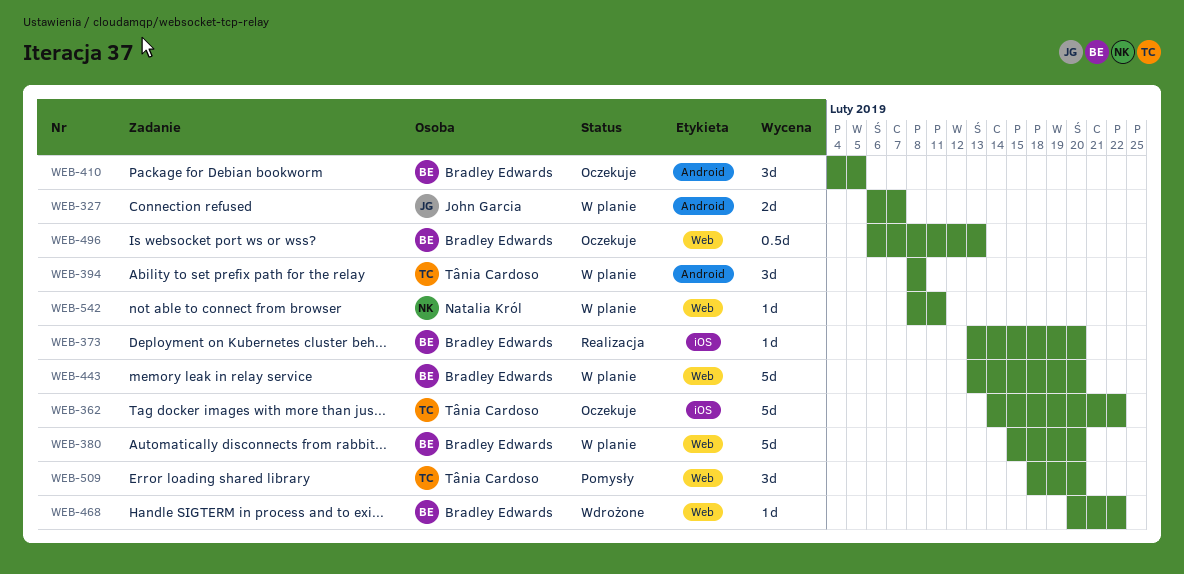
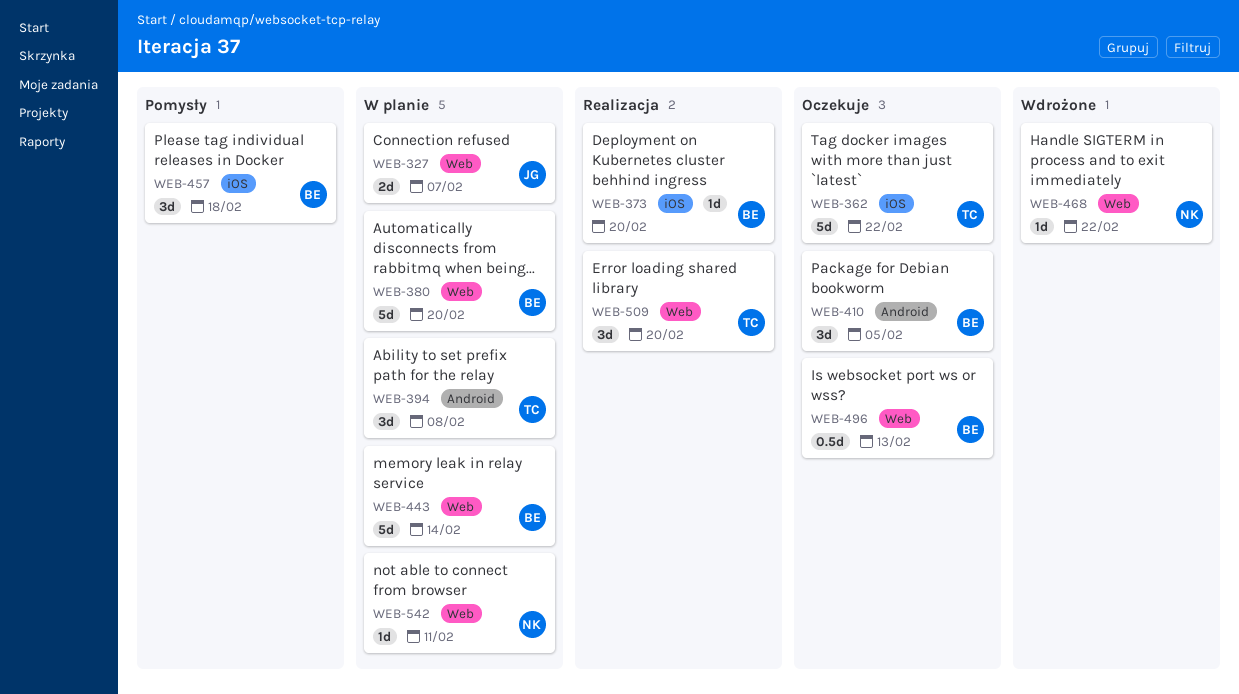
WEB-327, label: Android -> Web
WEB-443, due: Feb 20 -> Feb 14
WEB-457: none -> present
WEB-468, owner: Bradley Edwards -> Natalia Król
WEB-509, status: Pomysły -> Realizacja

